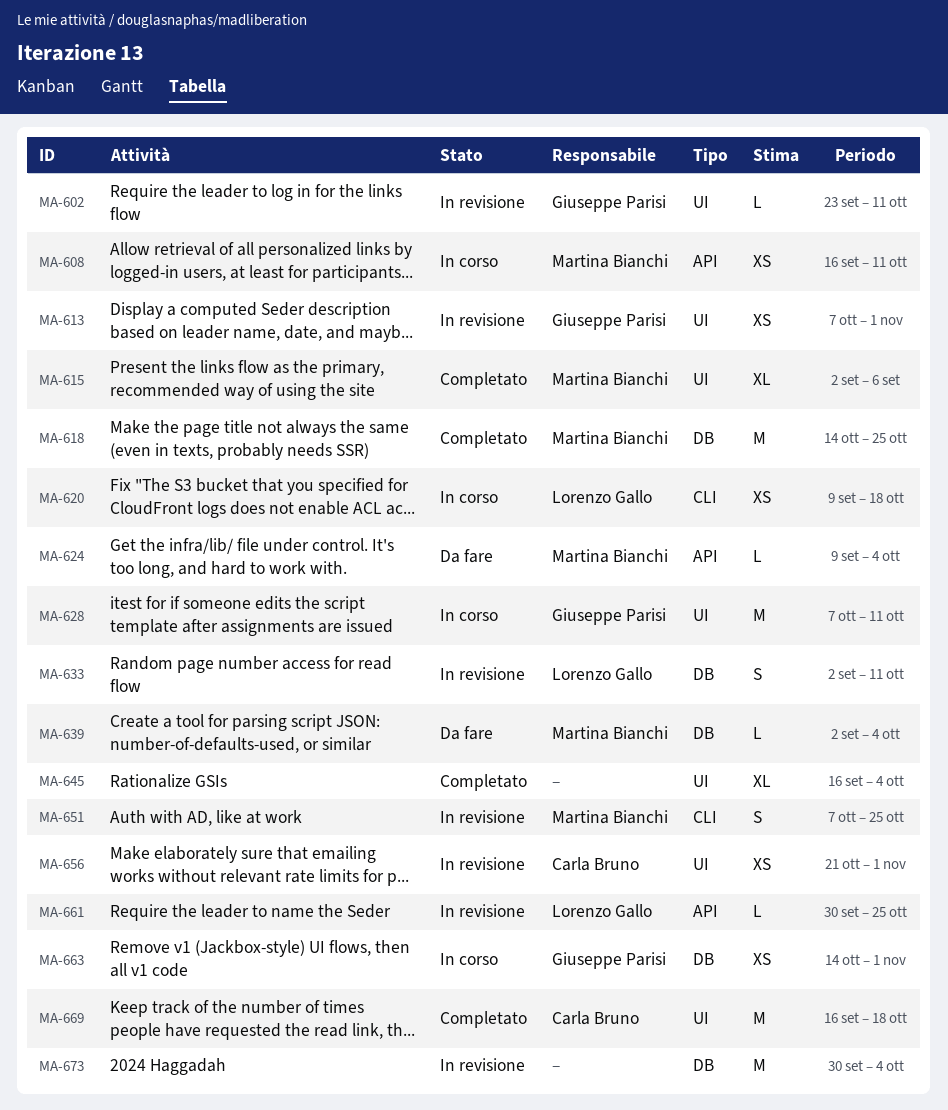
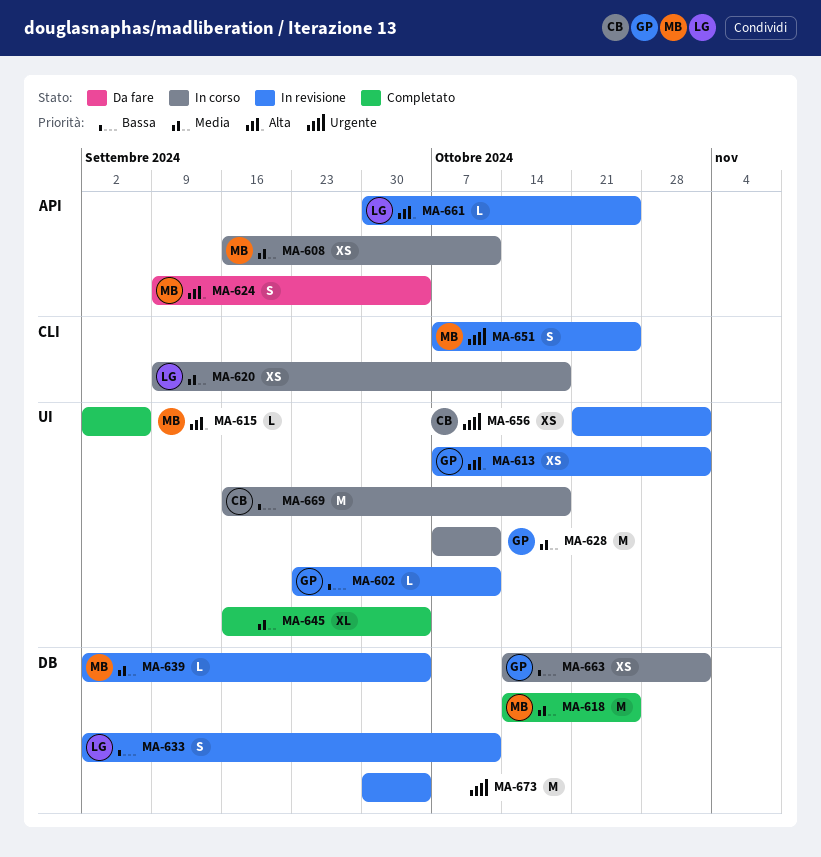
MA-615, estimate: XL -> L
MA-624, estimate: L -> S
MA-639, status: Da fare -> In revisione
MA-669, status: Completato -> In corso

